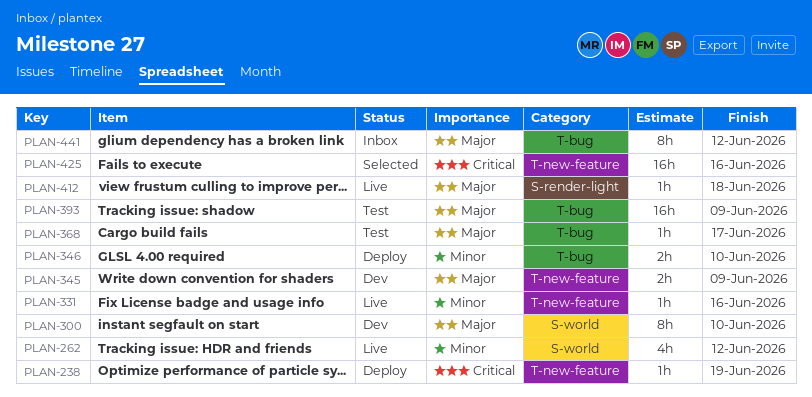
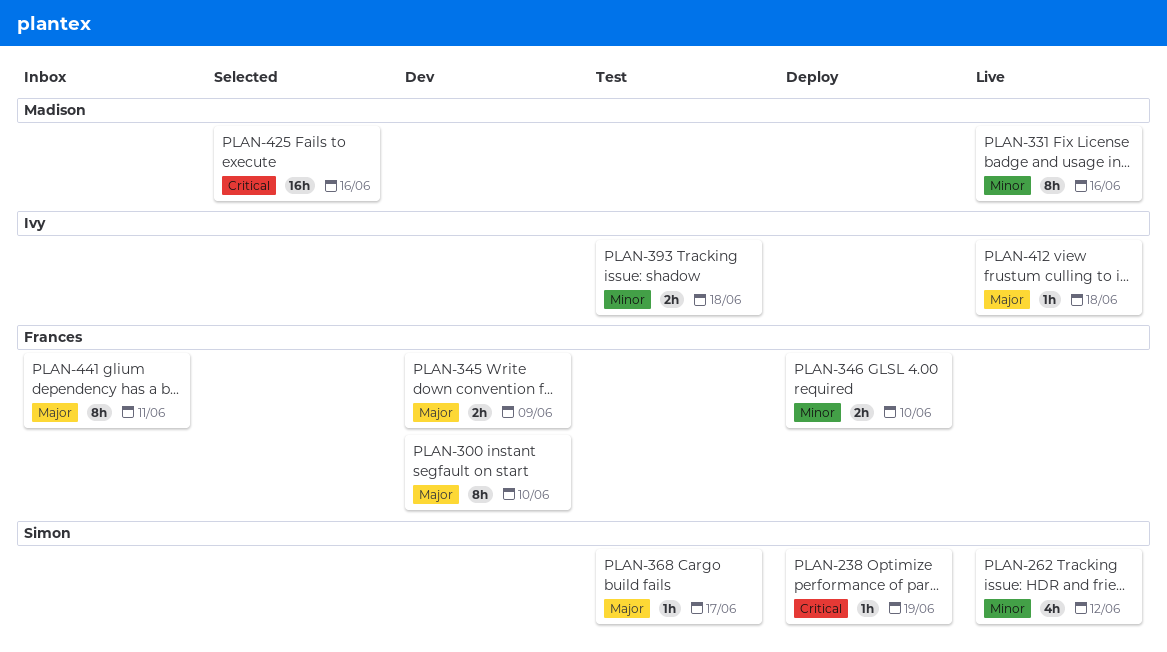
PLAN-331, estimate: 1h -> 8h
PLAN-393, priority: Major -> Minor
PLAN-393, estimate: 16h -> 2h
PLAN-393, due: Jun 9 -> Jun 18
PLAN-441, due: Jun 12 -> Jun 11

